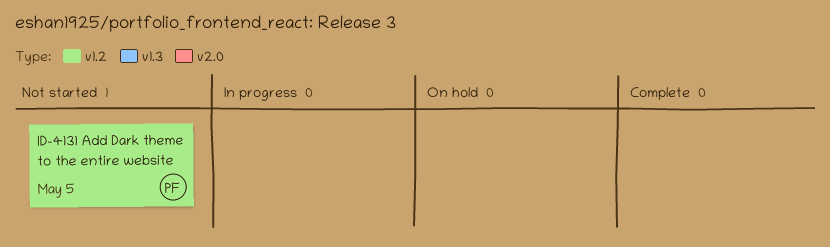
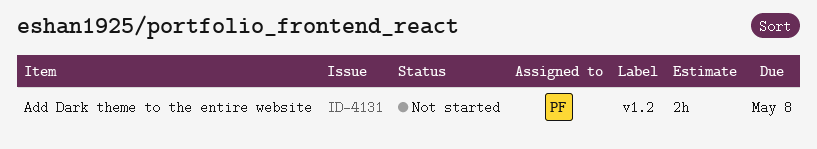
ID-4131, due: May 5 -> May 8

